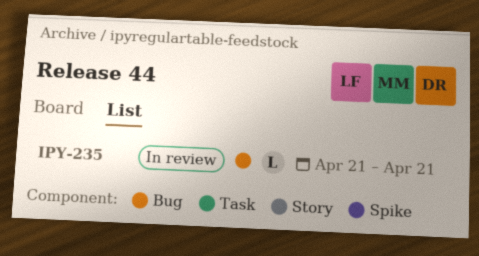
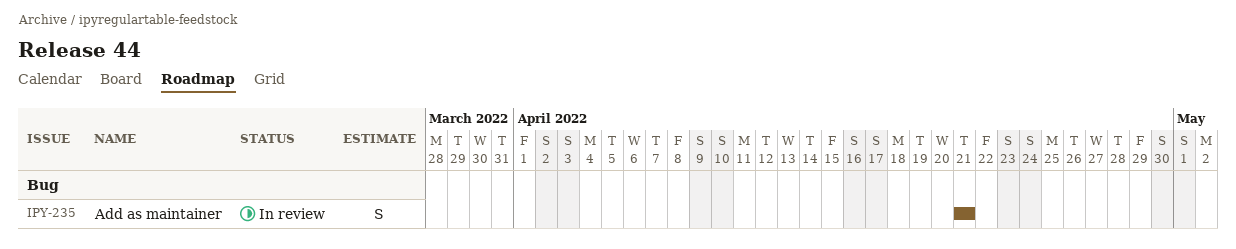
IPY-235, estimate: L -> S

